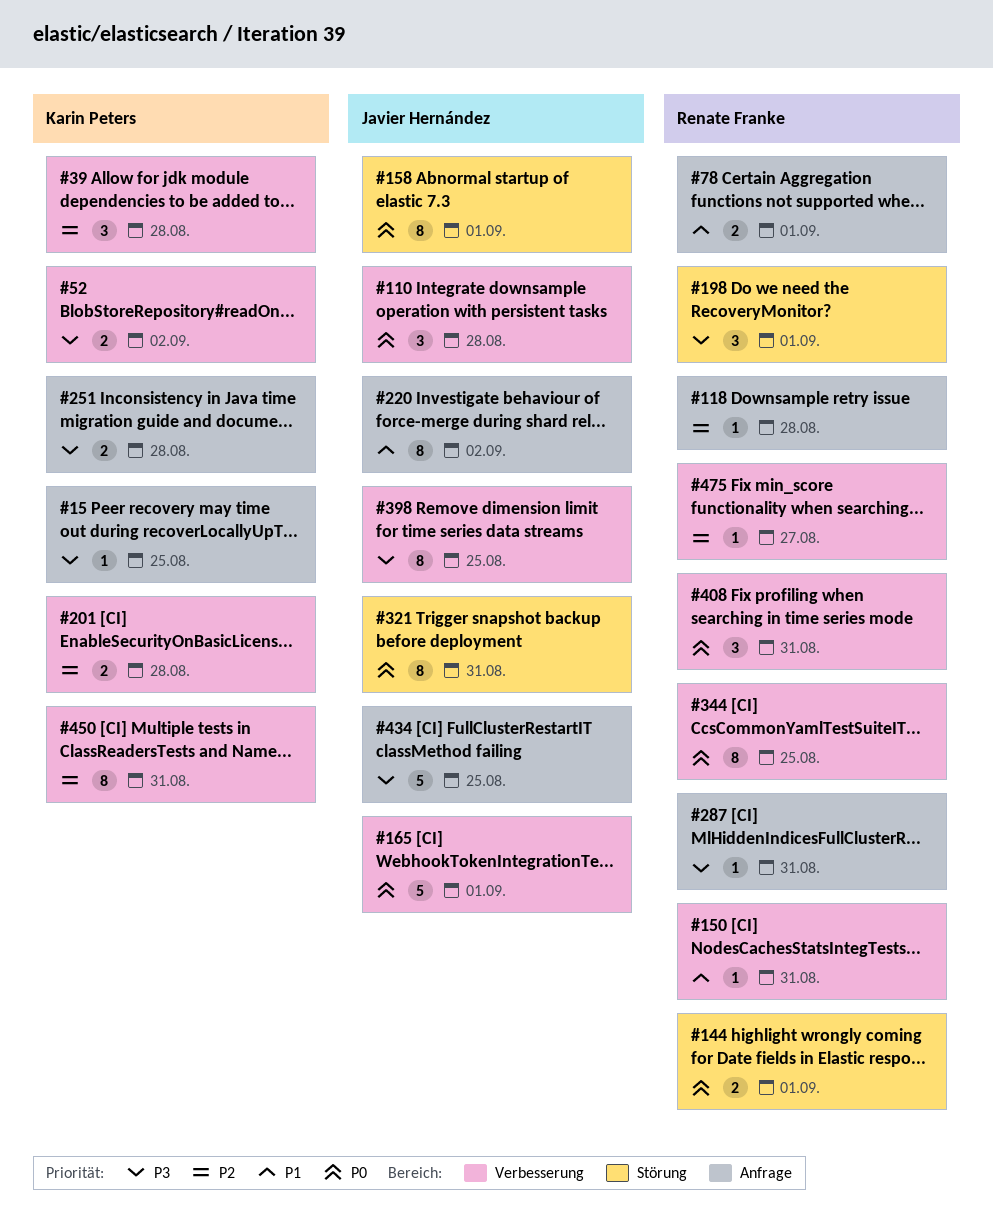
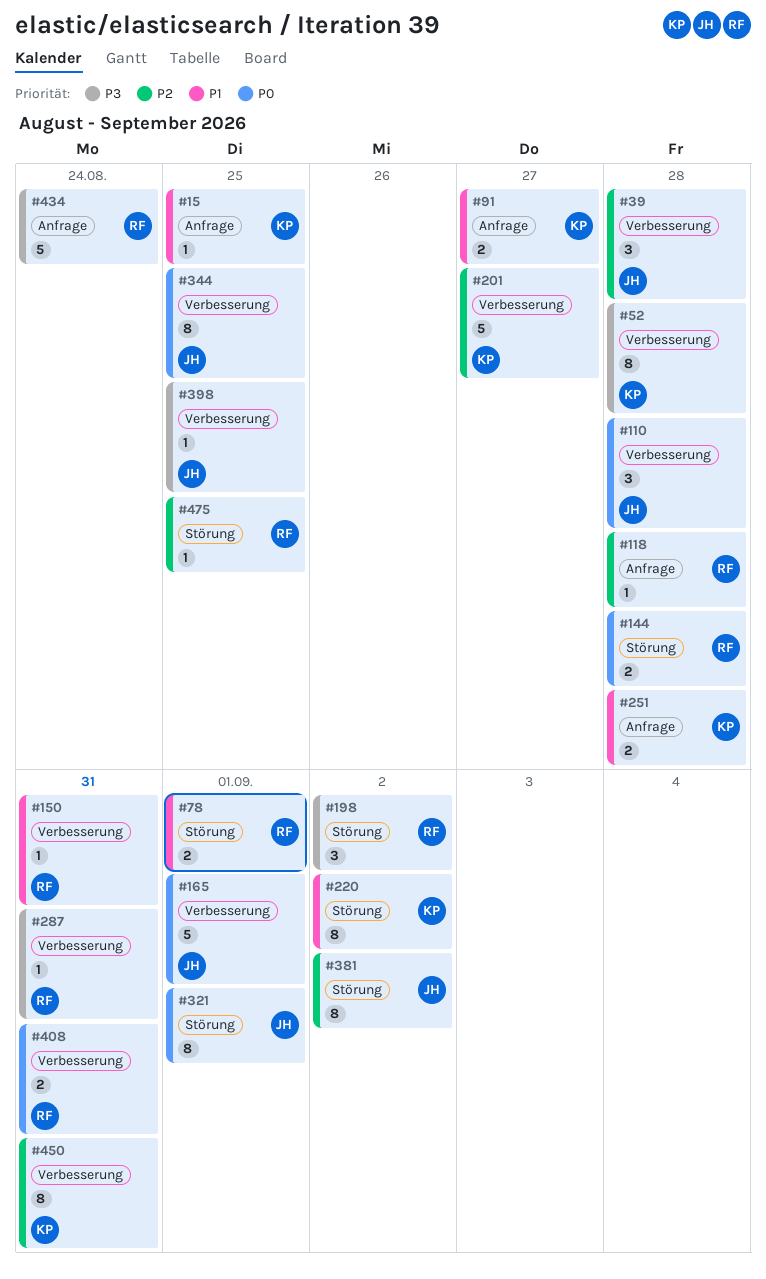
#15, priority: P3 -> P1
#39, owner: Karin Peters -> Javier Hernández
#52, estimate: 2 -> 8
#52, due: Sep 2 -> Aug 28
#78, label: Anfrage -> Störung
#91: none -> present
#144, due: Sep 1 -> Aug 28
#158: present -> none
#198, due: Sep 1 -> Sep 2
#201, estimate: 2 -> 5
#201, due: Aug 28 -> Aug 27
#220, owner: Javier Hernández -> Karin Peters
#220, label: Anfrage -> Störung
#251, priority: P3 -> P1
#287, label: Anfrage -> Verbesserung
#321, due: Aug 31 -> Sep 1
#344, owner: Renate Franke -> Javier Hernández
#381: none -> present
#398, estimate: 8 -> 1
#408, estimate: 3 -> 2
#434, owner: Javier Hernández -> Renate Franke
#434, due: Aug 25 -> Aug 24
#475, label: Verbesserung -> Störung
#475, due: Aug 27 -> Aug 25

